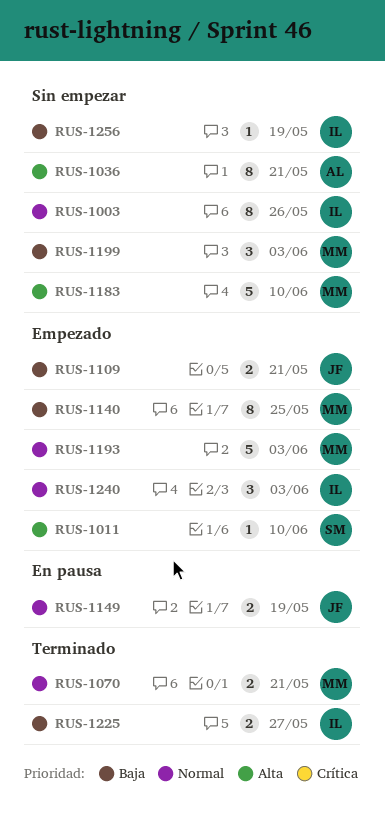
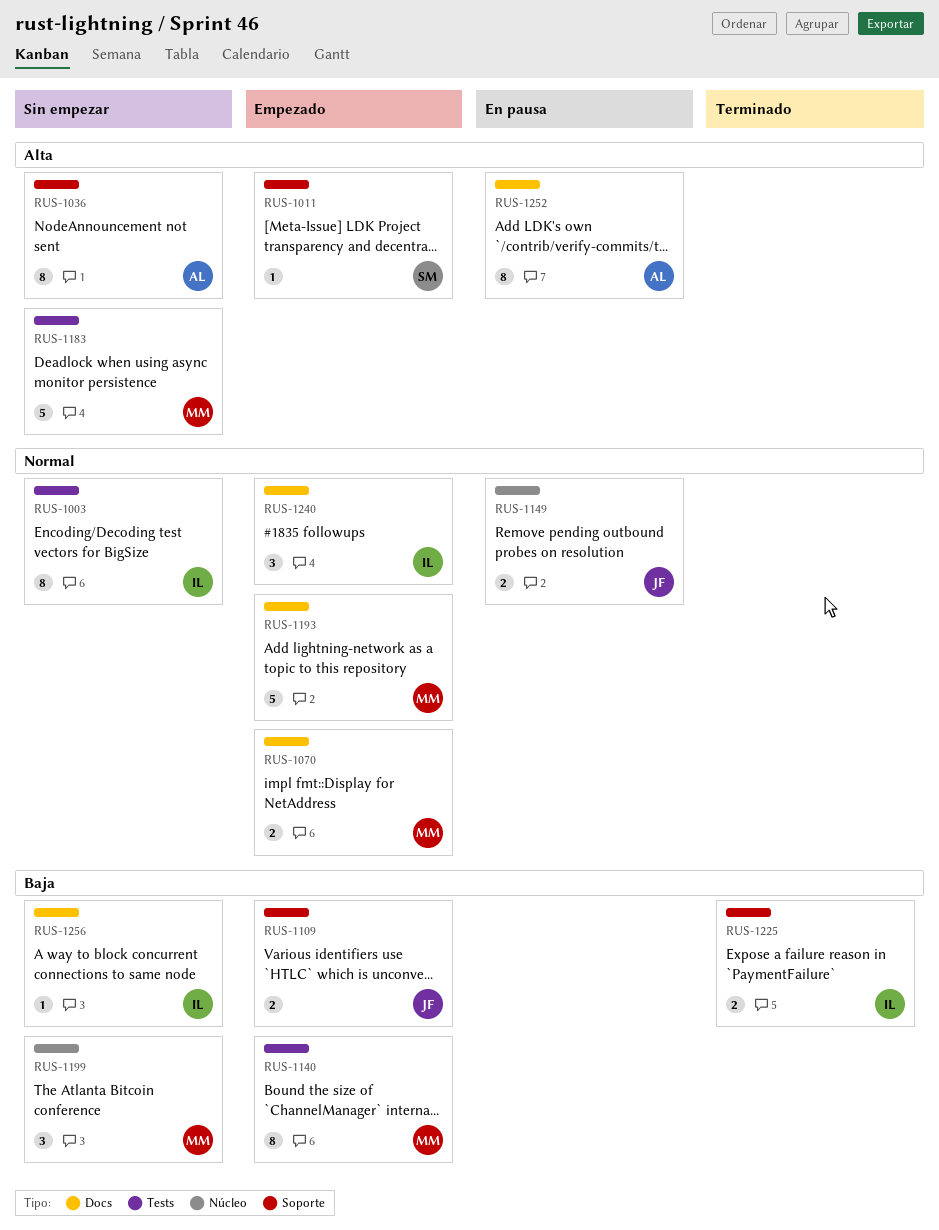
RUS-1070, status: Terminado -> Empezado
RUS-1252: none -> present

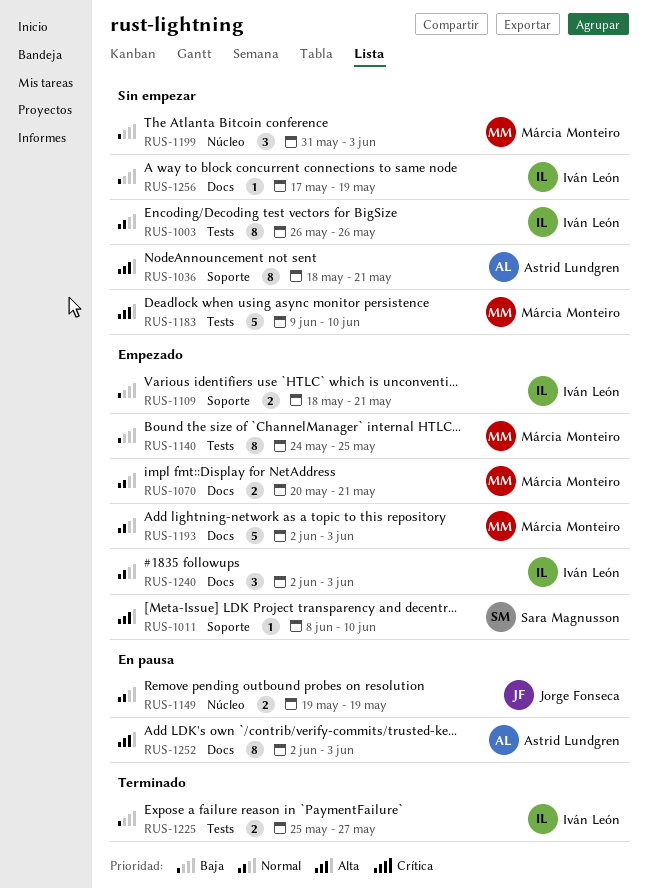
RUS-1109, owner: Jorge Fonseca -> Iván León
RUS-1225, label: Soporte -> Tests

